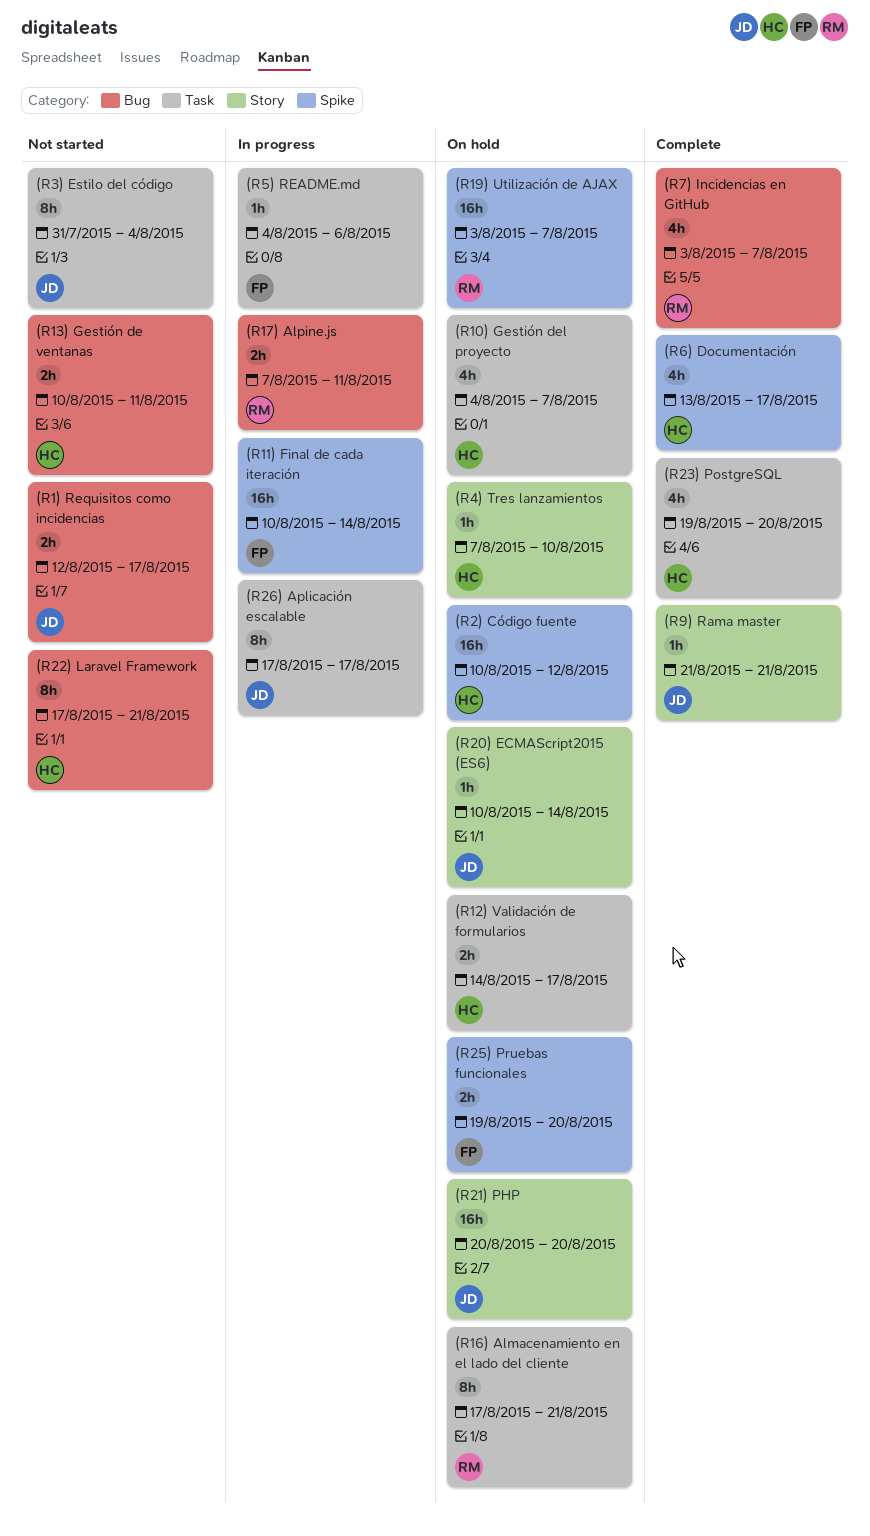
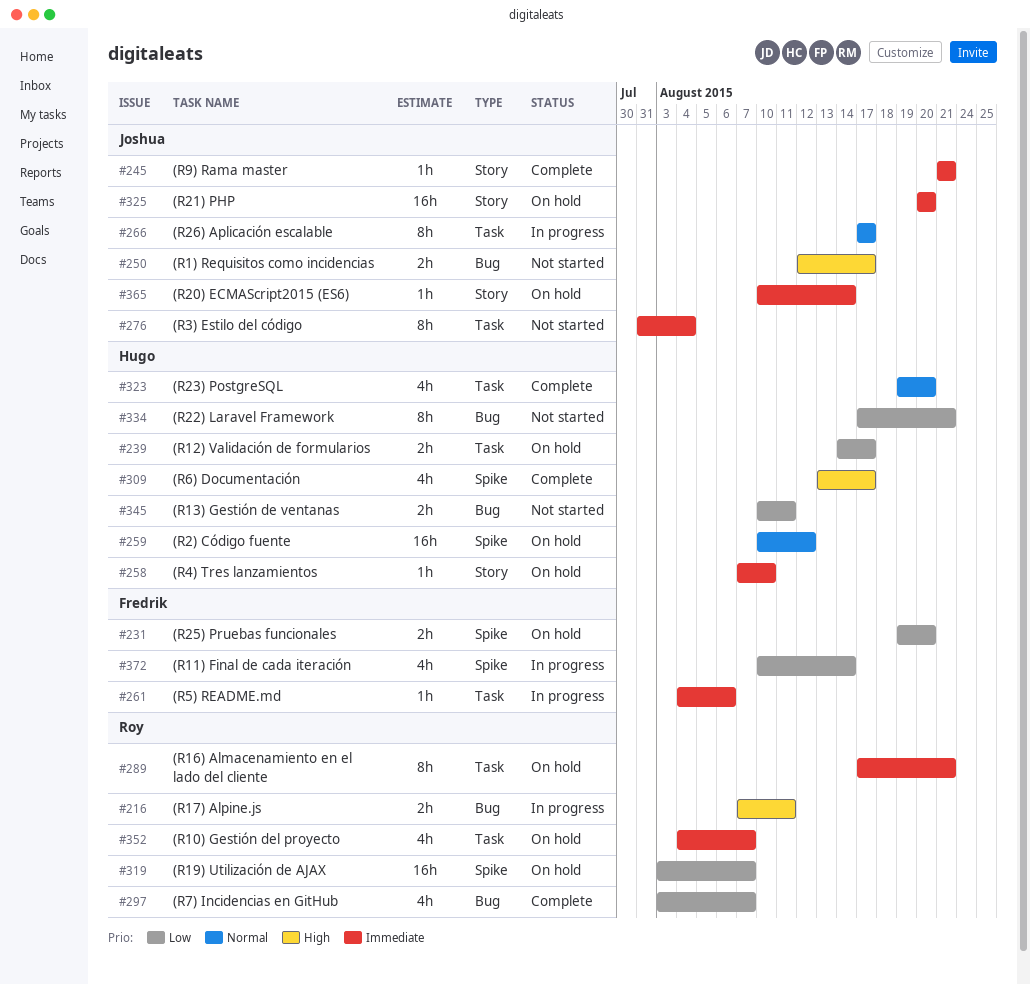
(R10) Gestión del proyecto, owner: Hugo -> Roy
(R11) Final de cada iteración, estimate: 16h -> 4h

